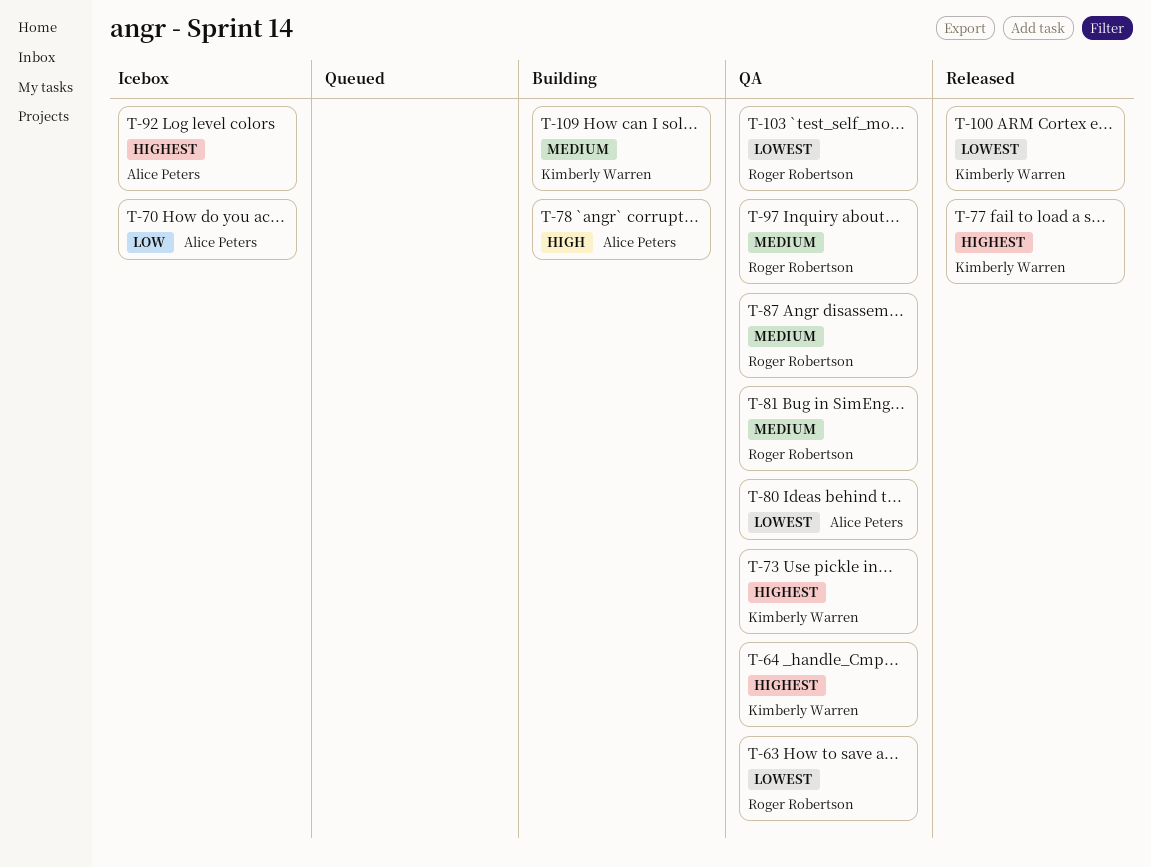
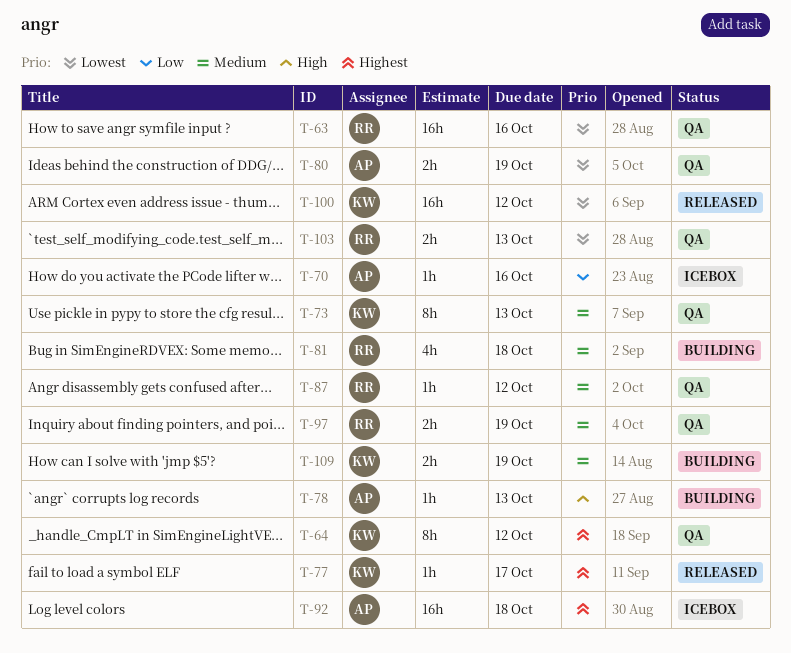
T-73, priority: Highest -> Medium
T-81, status: QA -> Building

